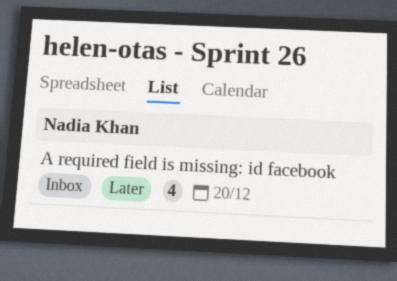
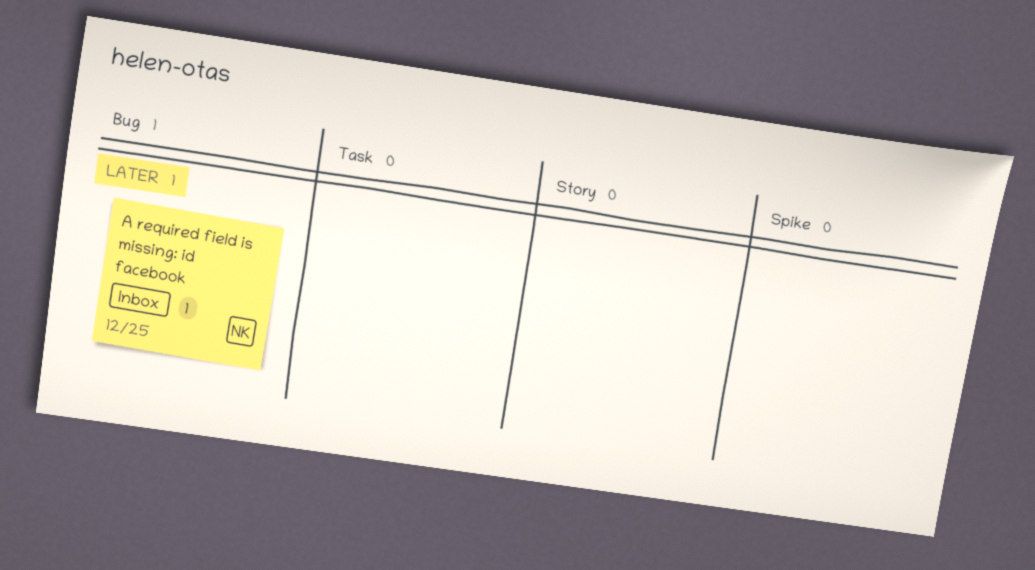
A required field is missing: id facebook, estimate: 4 -> 1
A required field is missing: id facebook, due: Dec 20 -> Dec 25

